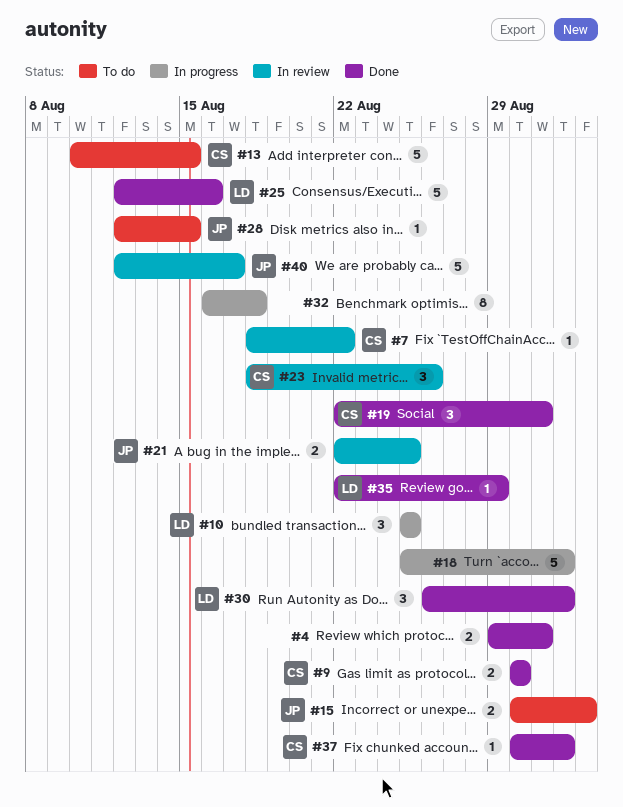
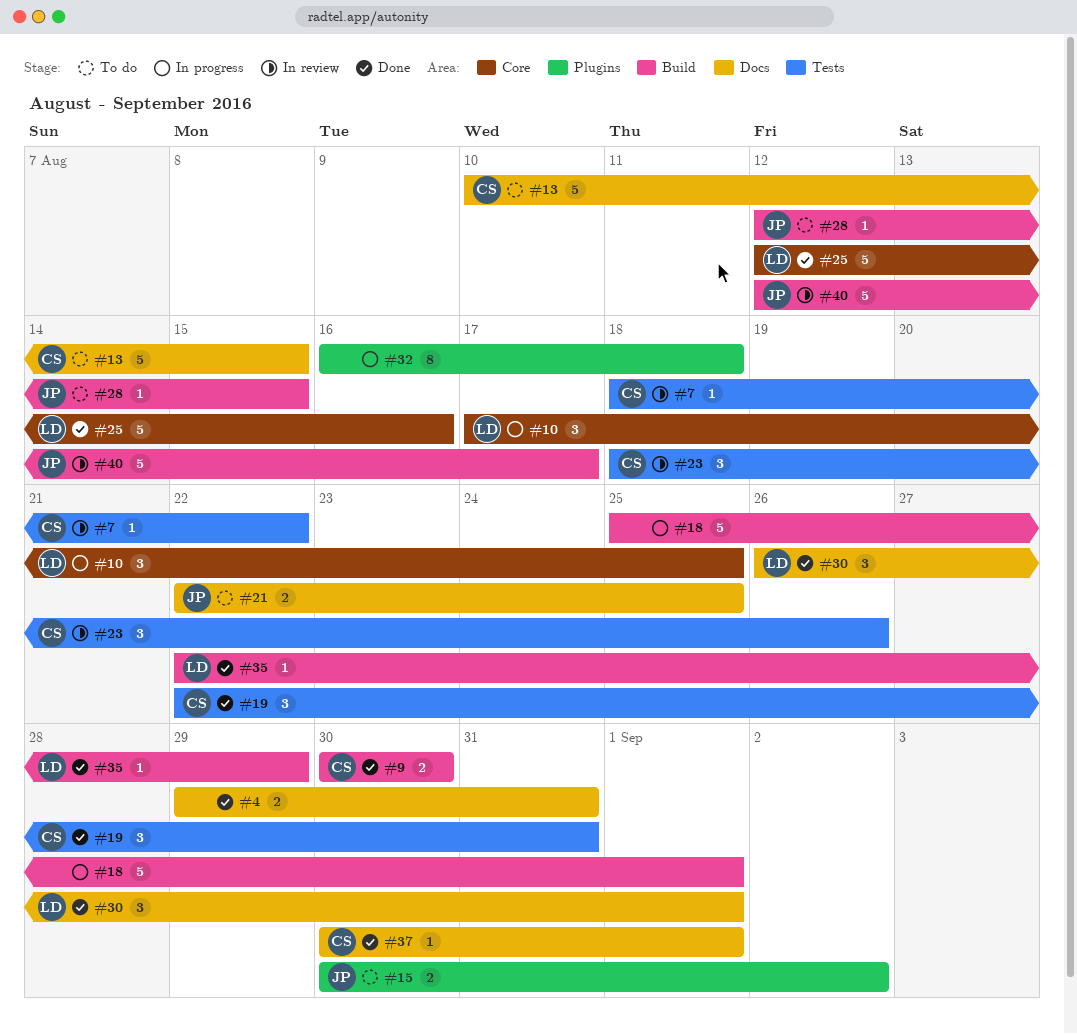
#10, start: Aug 25 -> Aug 17
#21, status: In review -> To do

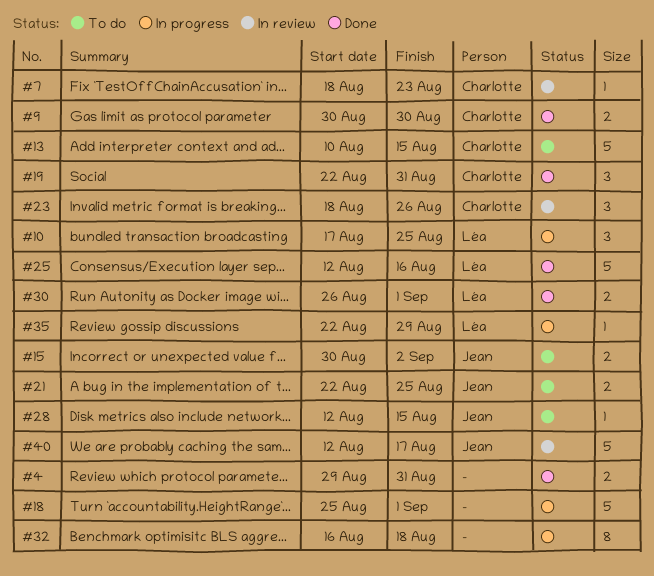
#7, due: Aug 22 -> Aug 23
#30, estimate: 3 -> 2
#35, status: Done -> In progress
#37: present -> none

